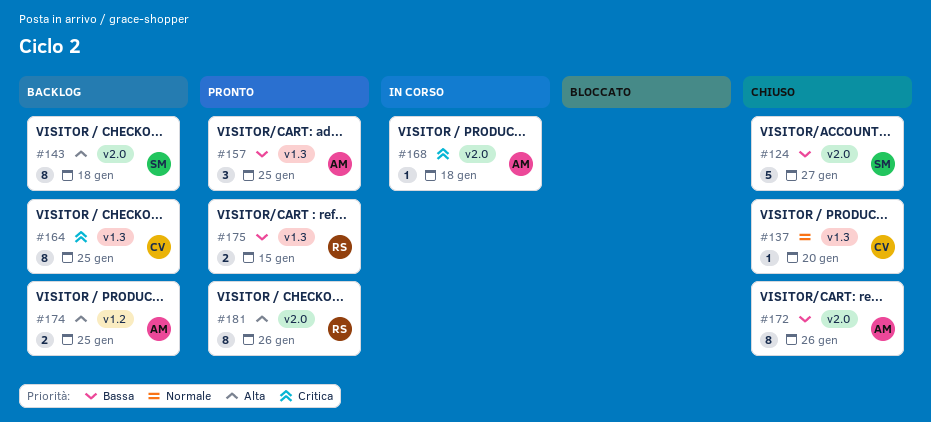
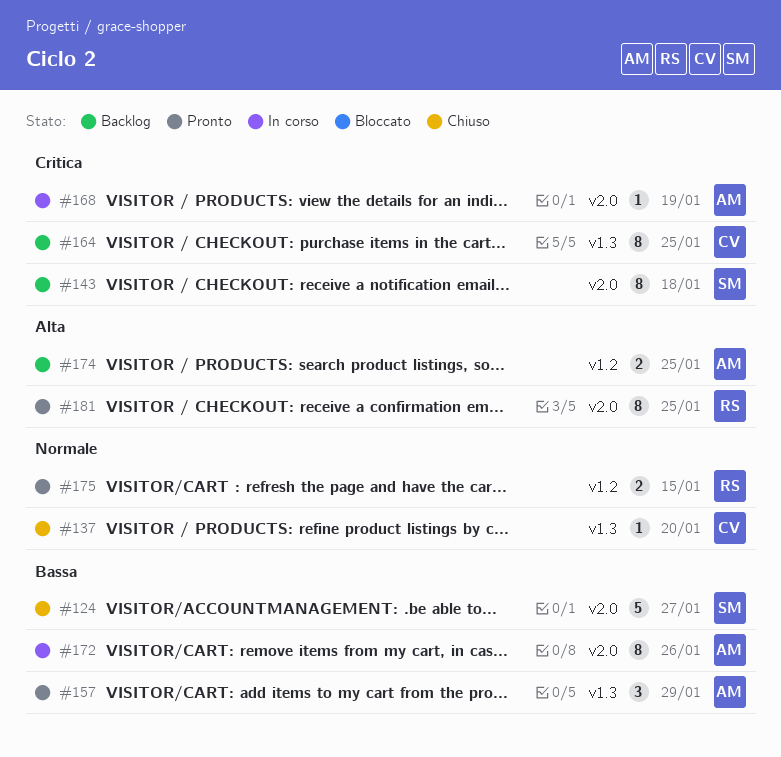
#143, priority: Alta -> Critica
#157, due: Jan 25 -> Jan 29
#168, due: Jan 18 -> Jan 19
#172, status: Chiuso -> In corso
#175, priority: Bassa -> Normale
#175, label: v1.3 -> v1.2
#181, due: Jan 26 -> Jan 25

